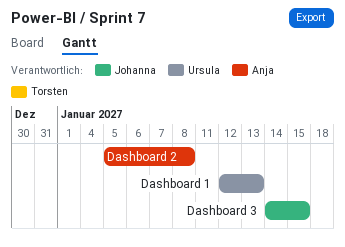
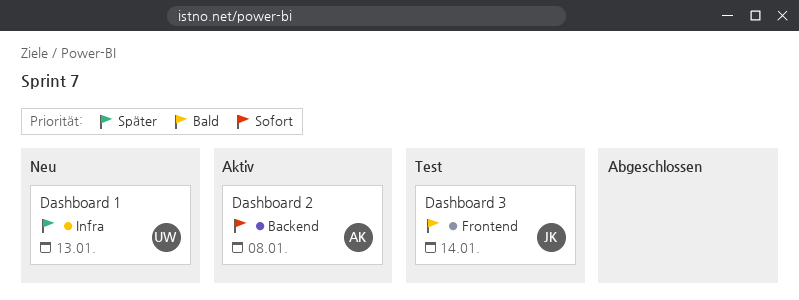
Dashboard 3, due: Jan 15 -> Jan 14

